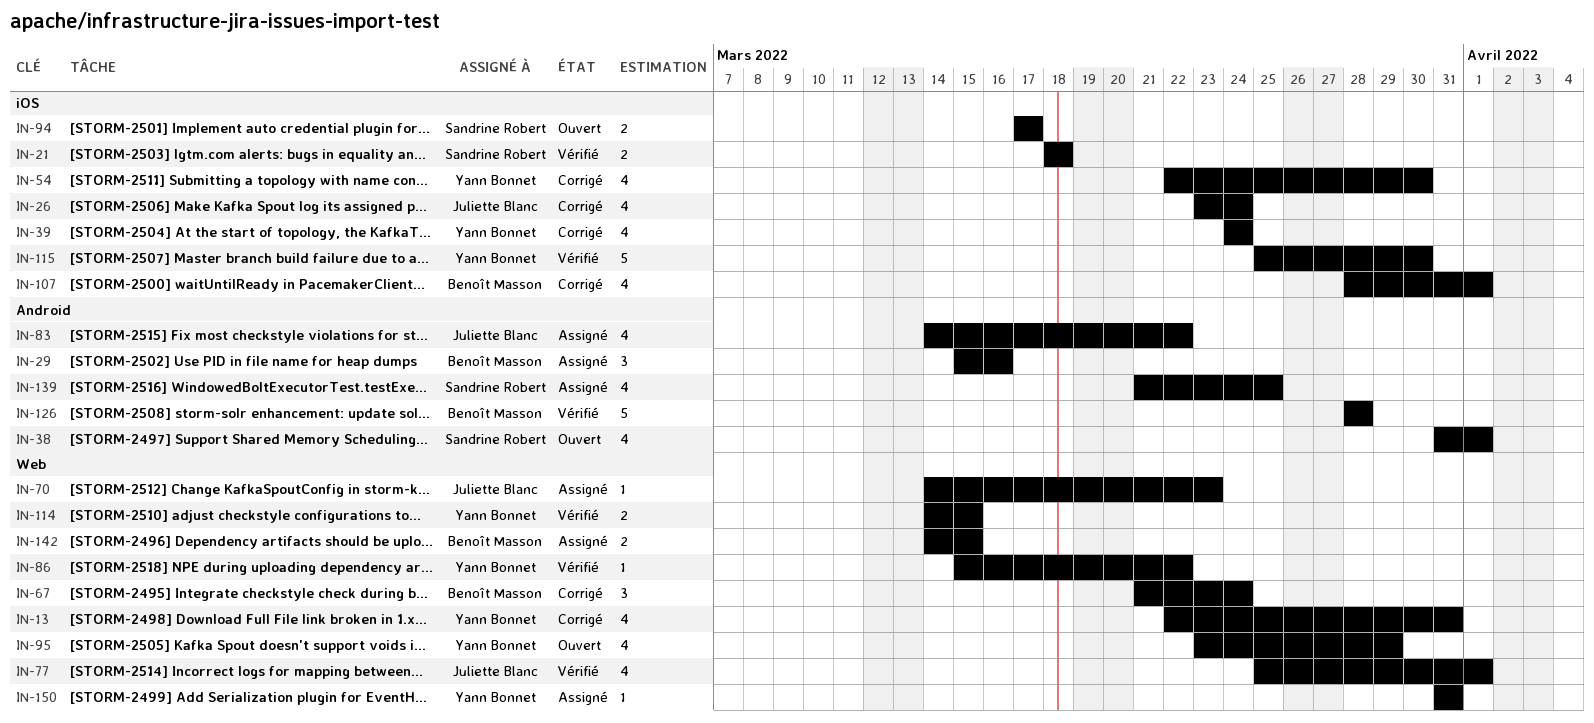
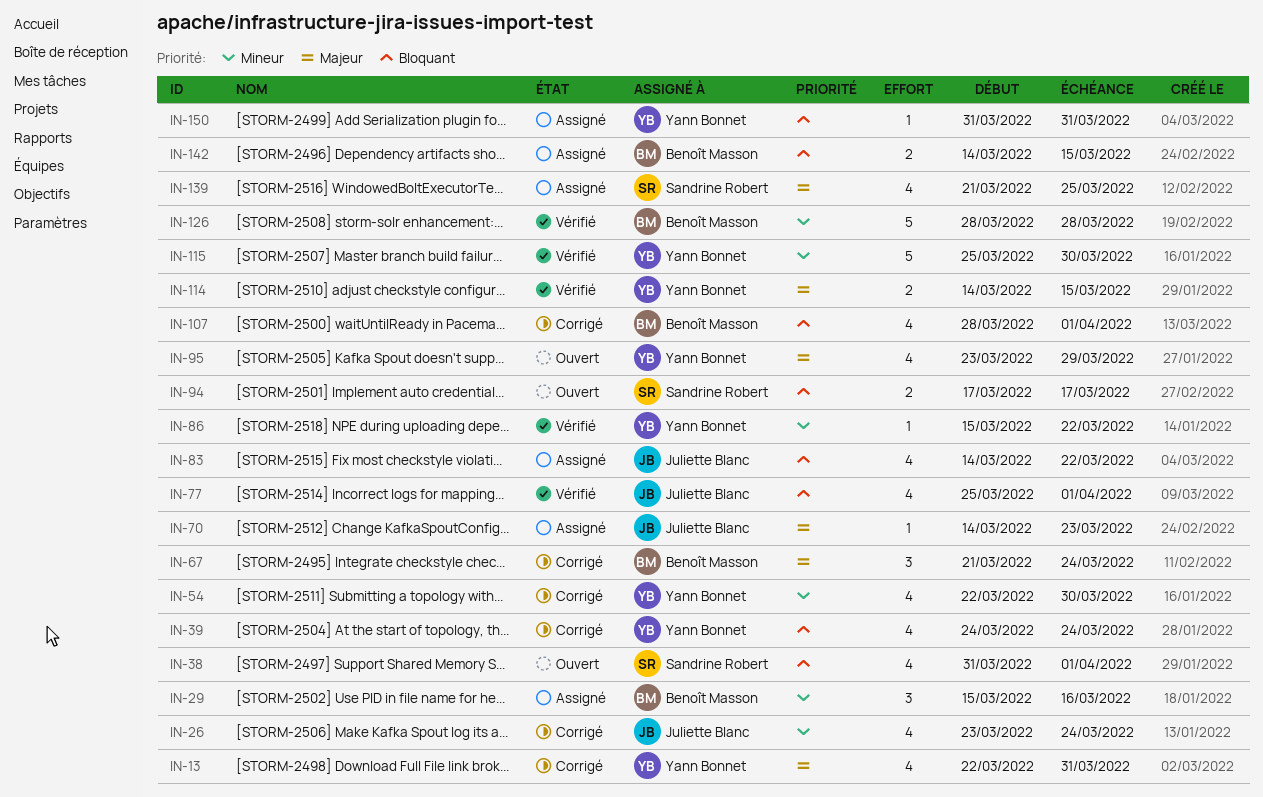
IN-21: present -> none

